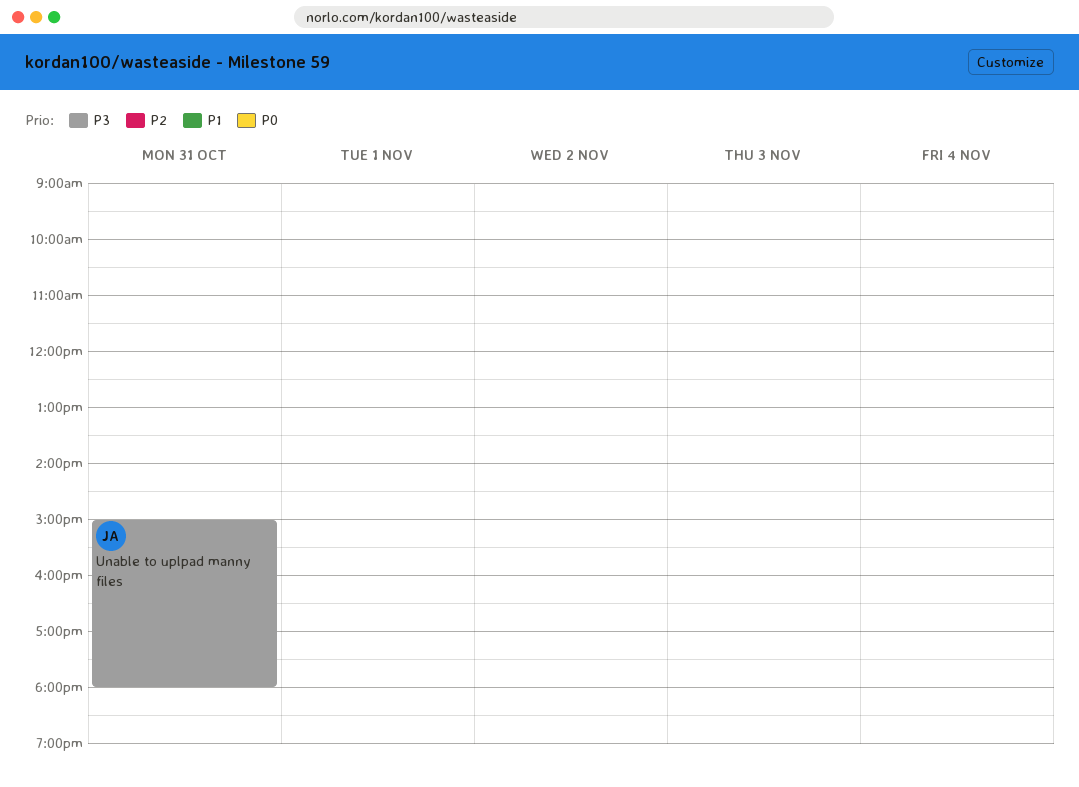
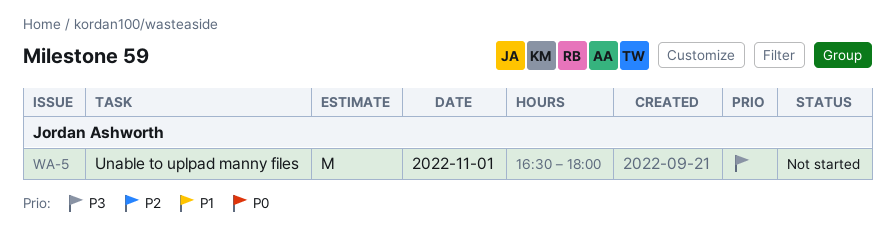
Unable to uplpad manny files, day: Oct 31 -> Nov 1
Unable to uplpad manny files, begins: 15:00 -> 16:30

